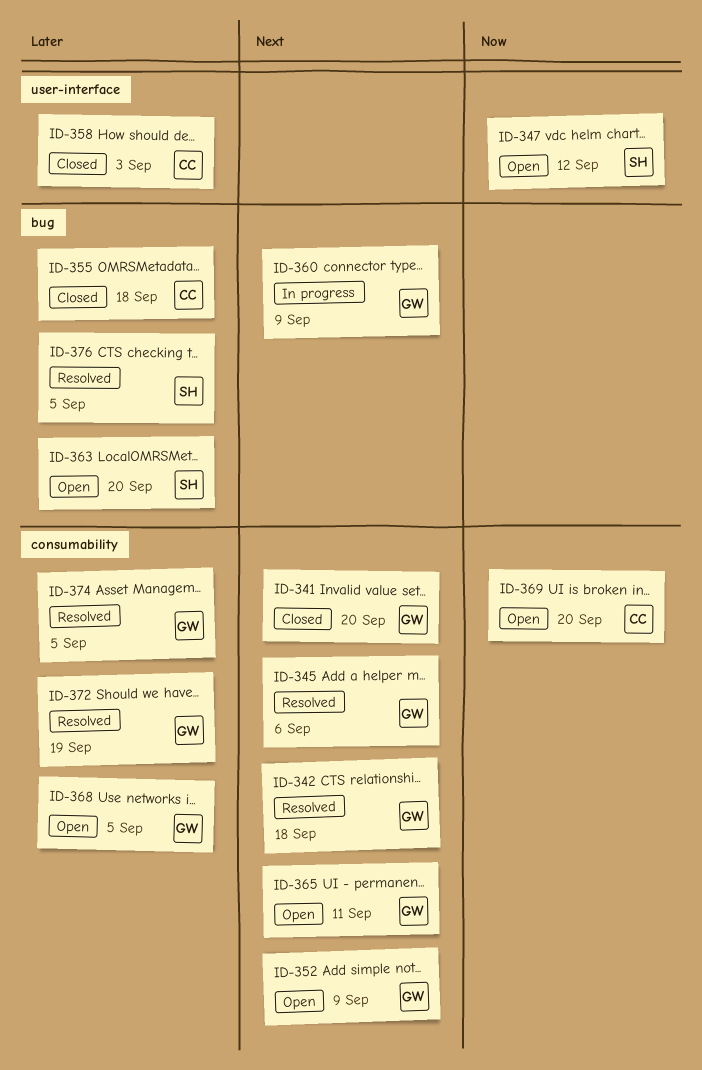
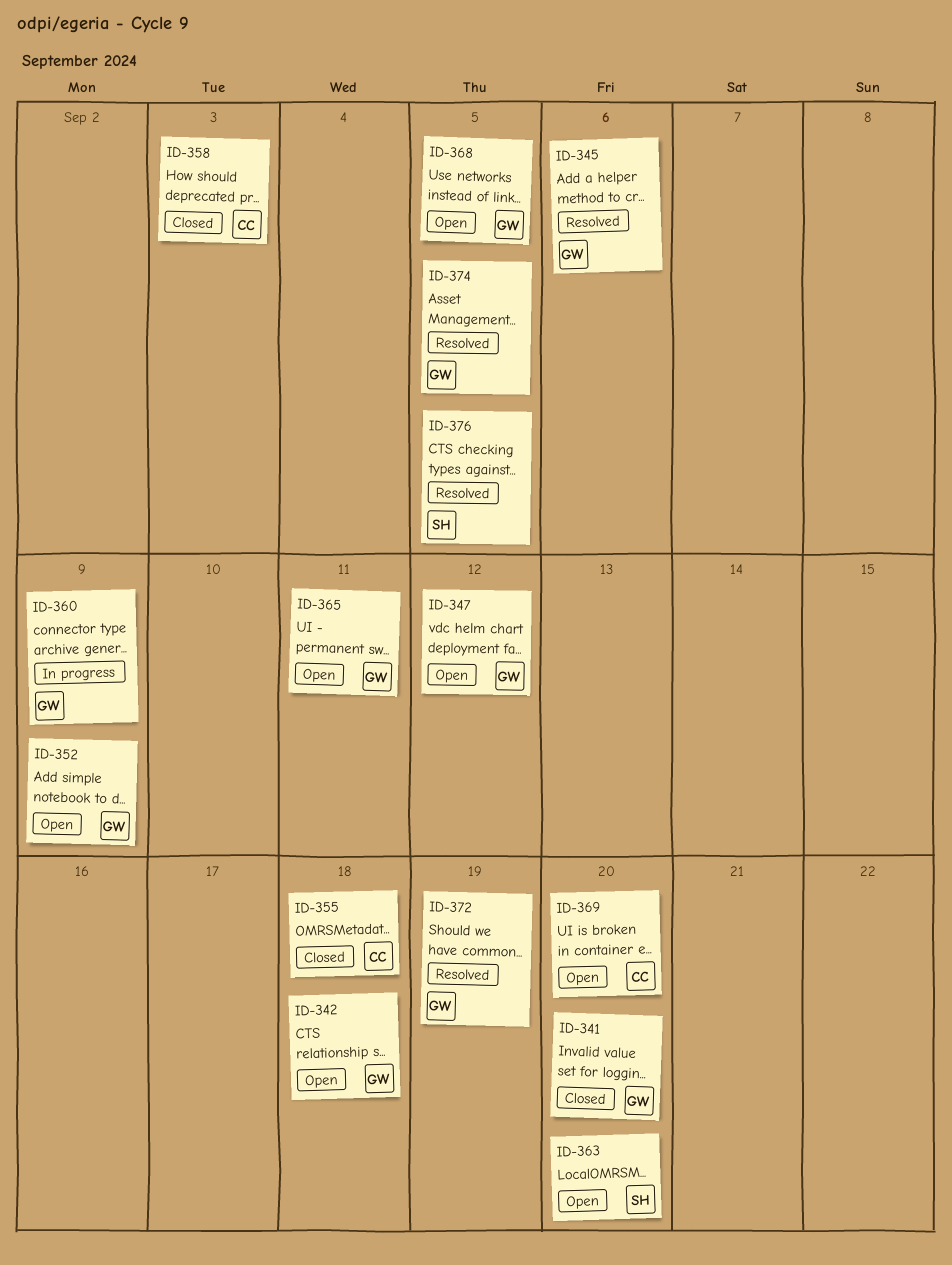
ID-342, status: Resolved -> Open
ID-347, owner: SH -> GW

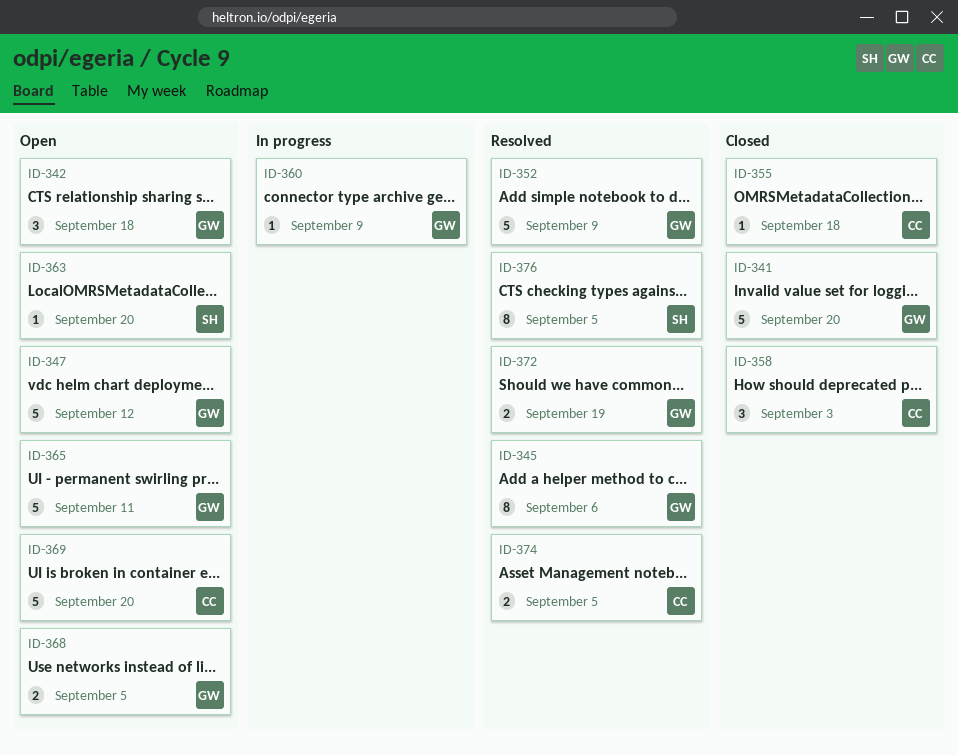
ID-352, status: Open -> Resolved
ID-374, owner: GW -> CC

